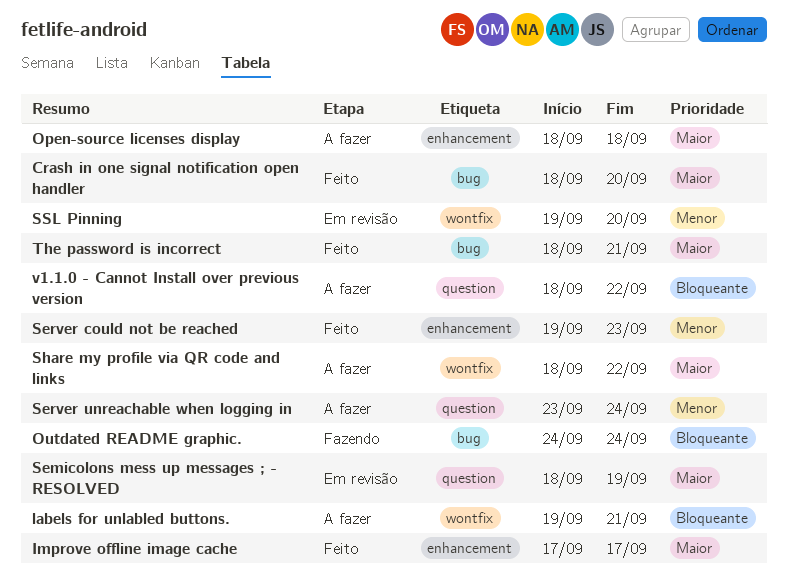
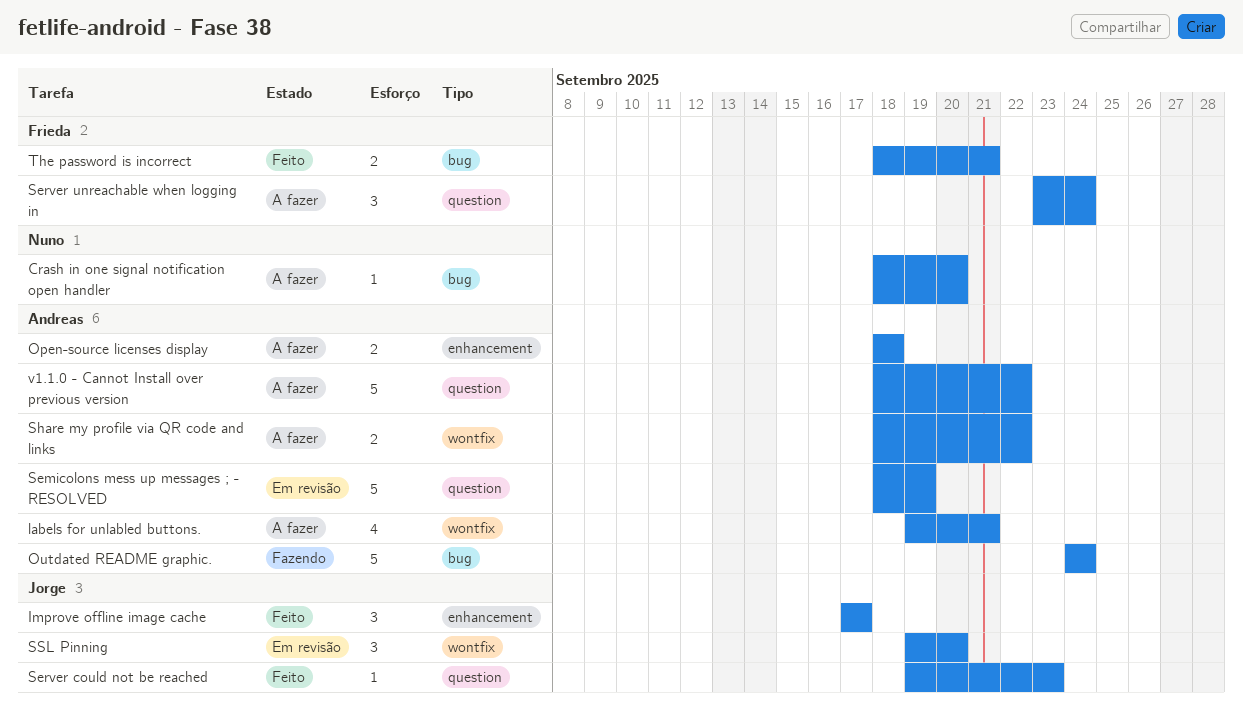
Crash in one signal notification open handler, status: Feito -> A fazer
Server could not be reached, label: enhancement -> question

